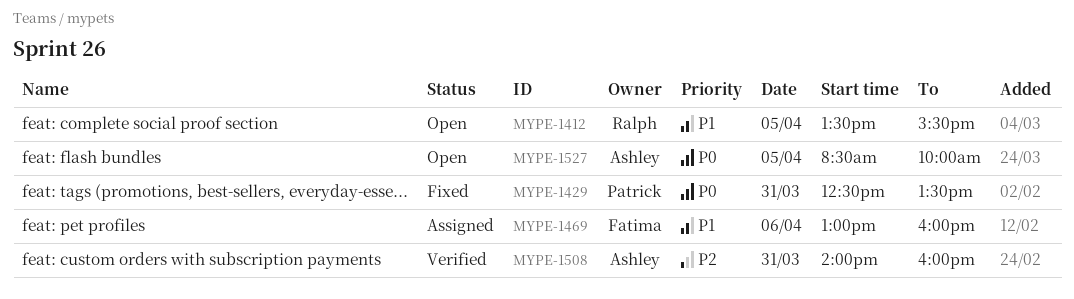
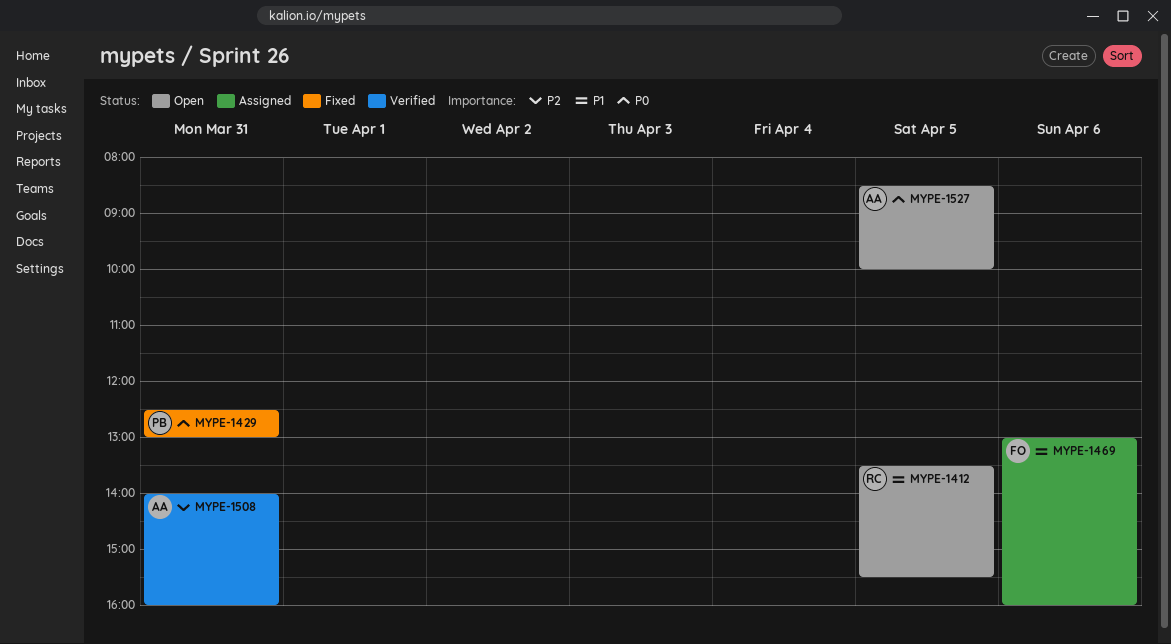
MYPE-1429, ends: 13:30 -> 13:00

